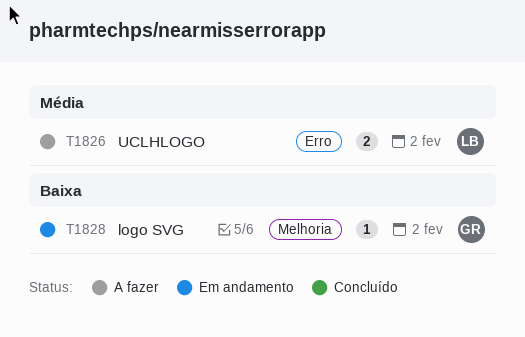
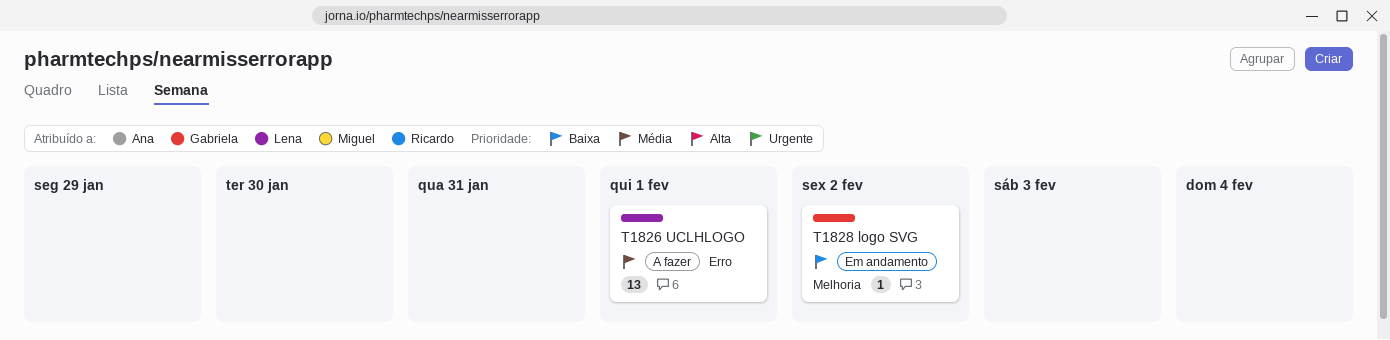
T1826, estimate: 2 -> 13
T1826, due: Feb 2 -> Feb 1

